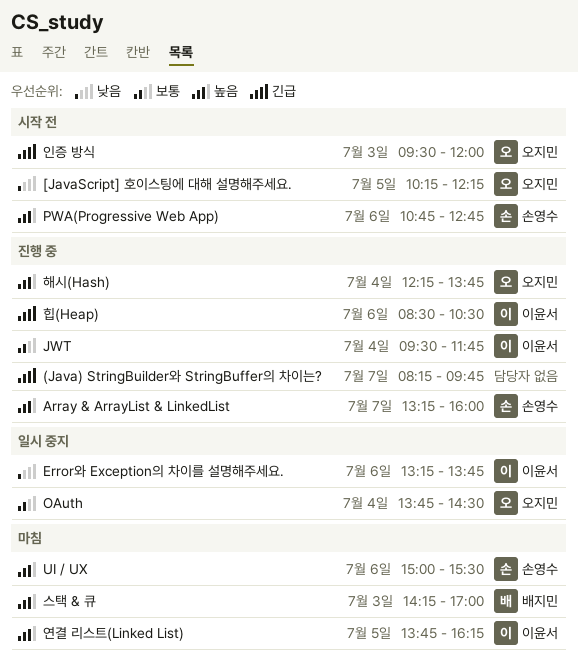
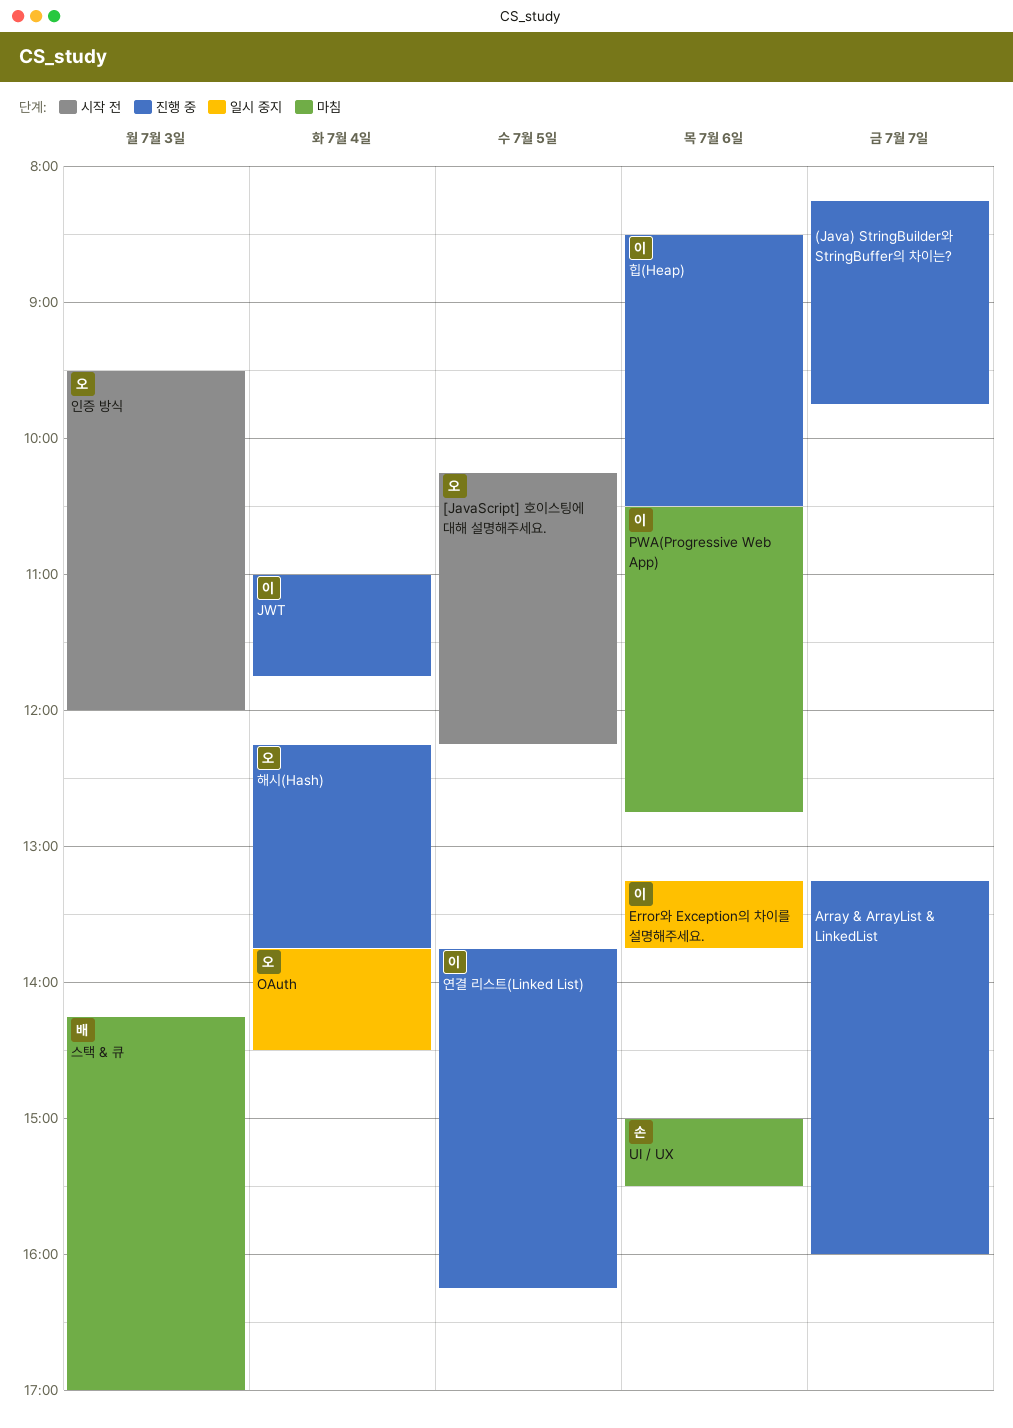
Array & ArrayList & LinkedList, owner: 손영수 -> none
JWT, begins: 09:30 -> 11:00
PWA(Progressive Web App), status: 시작 전 -> 마침
PWA(Progressive Web App), owner: 손영수 -> 이윤서
PWA(Progressive Web App), begins: 10:45 -> 10:30
연결 리스트(Linked List), status: 마침 -> 진행 중

